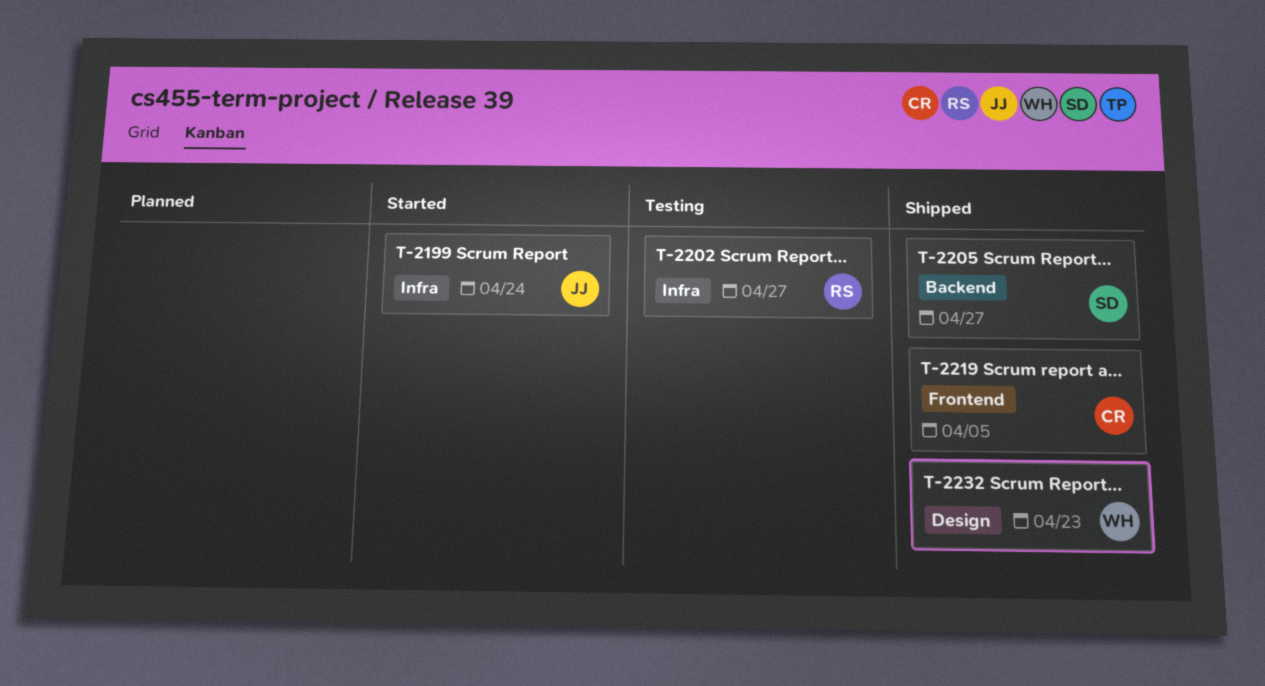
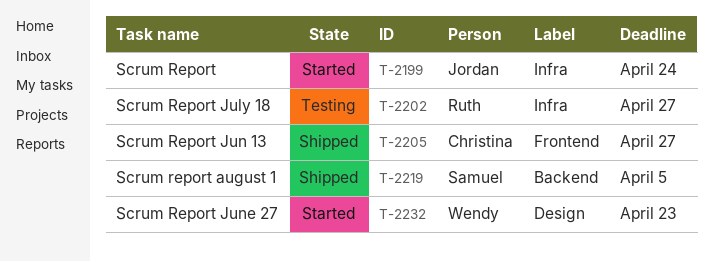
T-2205, owner: Samuel -> Christina
T-2205, label: Backend -> Frontend
T-2219, owner: Christina -> Samuel
T-2219, label: Frontend -> Backend
T-2232, status: Shipped -> Started

